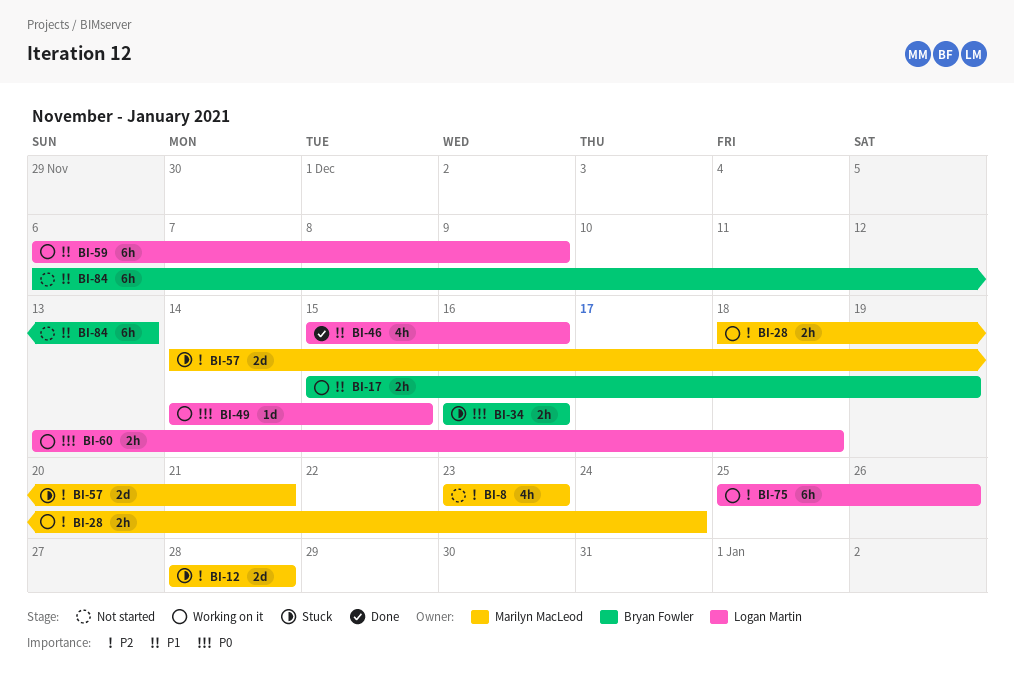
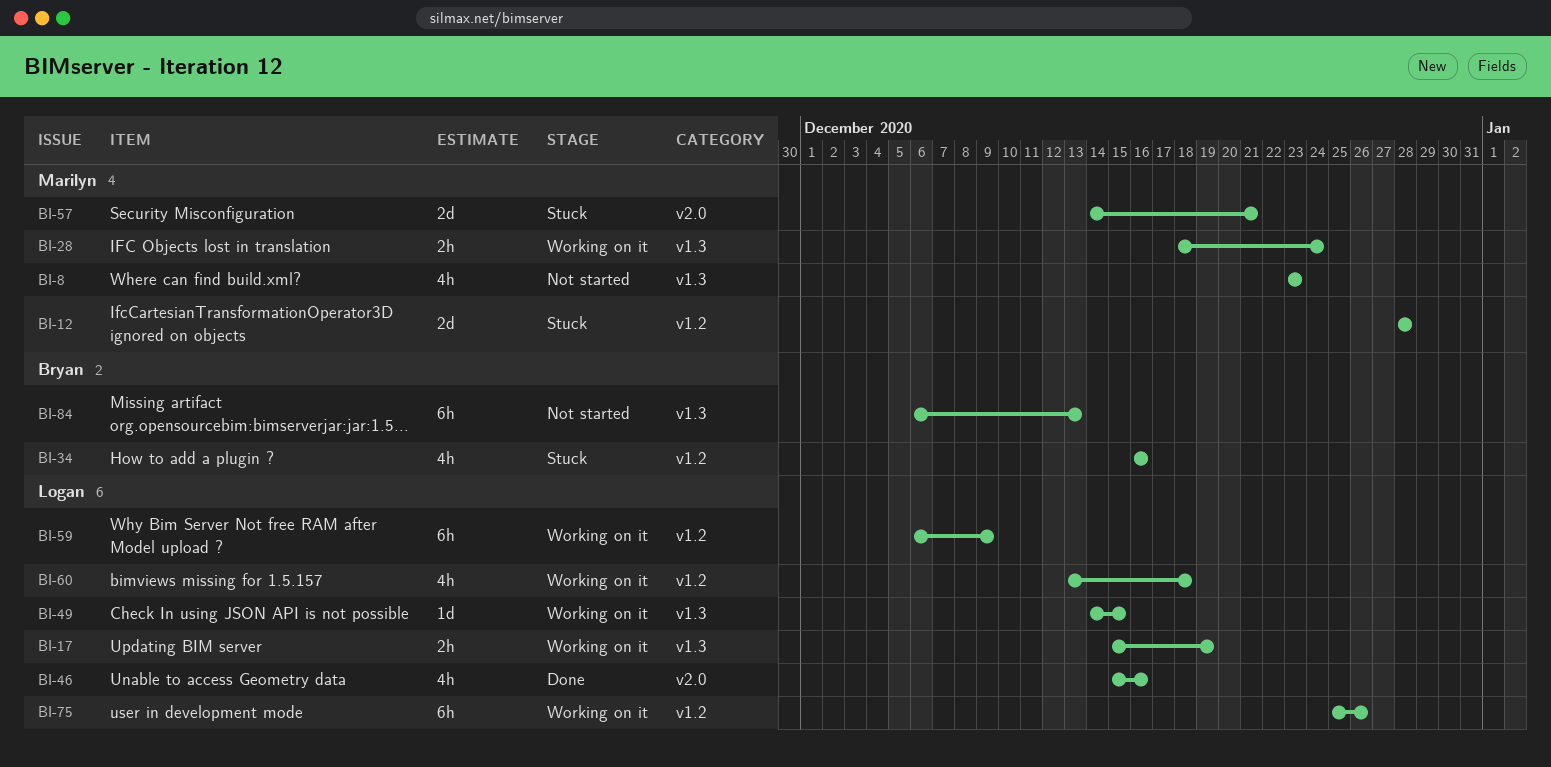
BI-17, owner: Bryan Fowler -> Logan Martin
BI-34, estimate: 2h -> 4h
BI-60, estimate: 2h -> 4h

